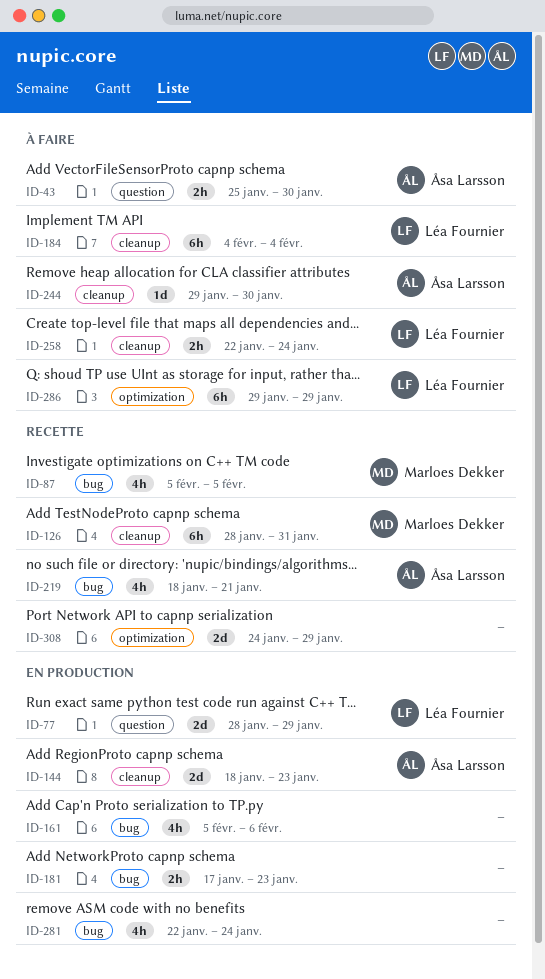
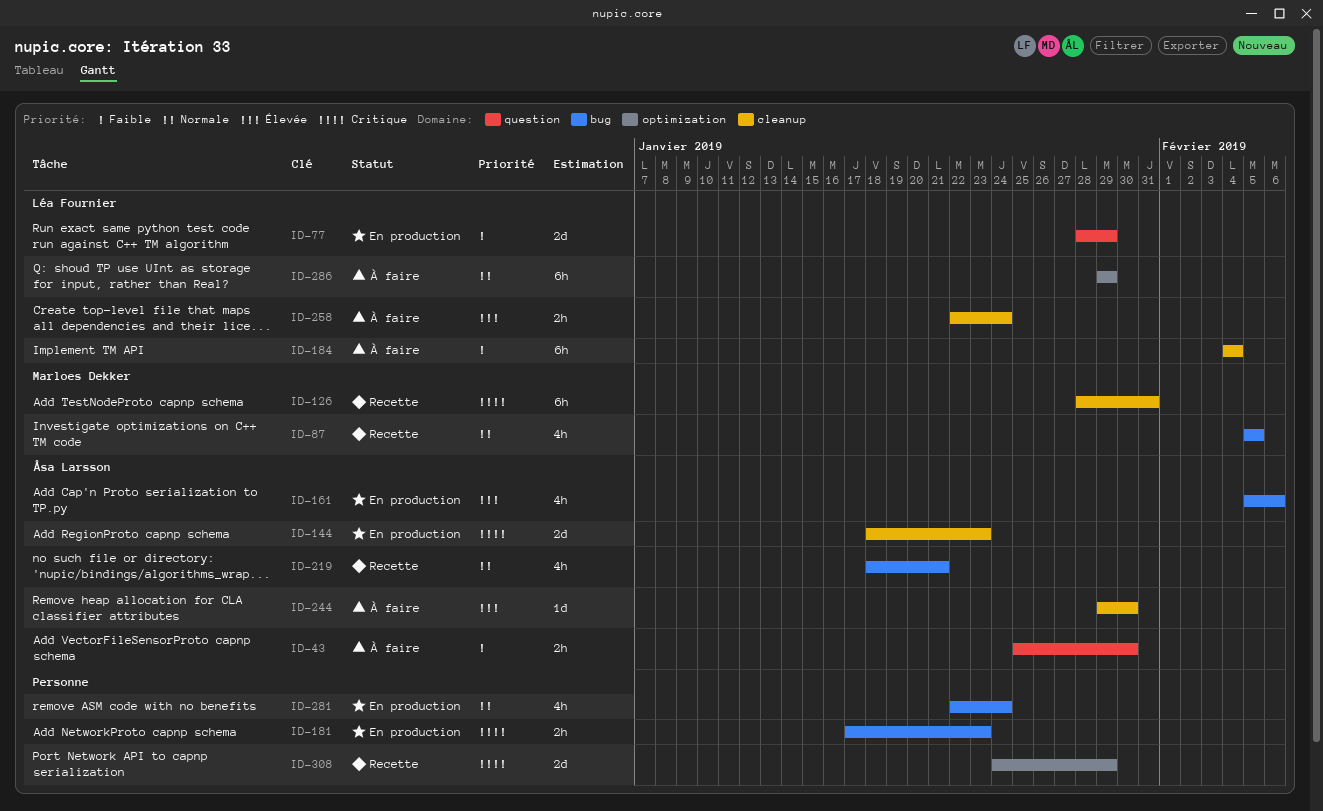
ID-161, owner: none -> Åsa Larsson

